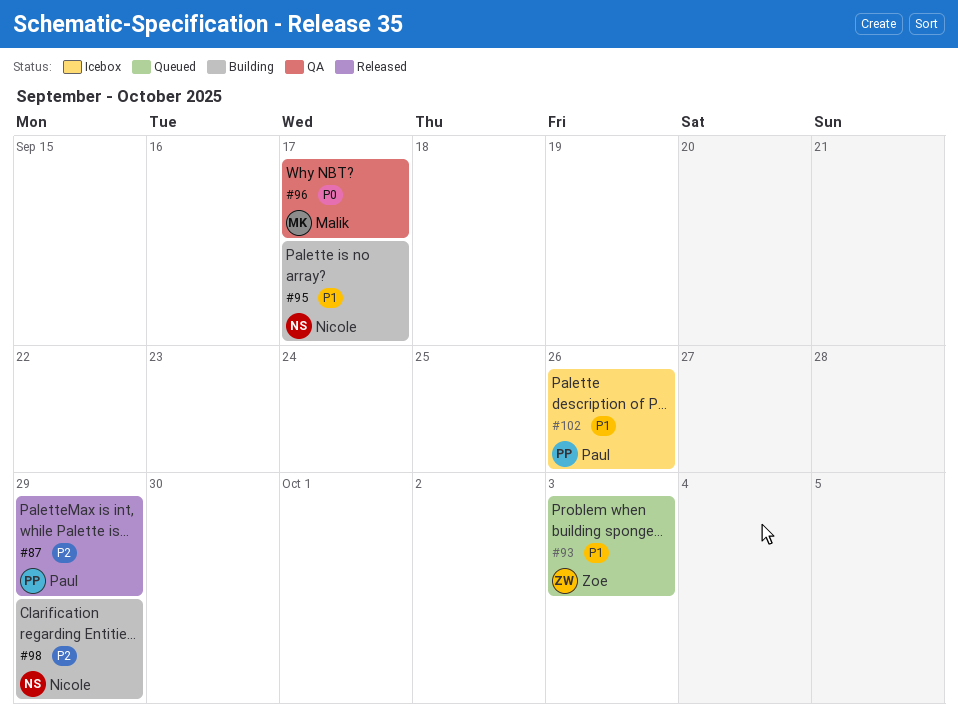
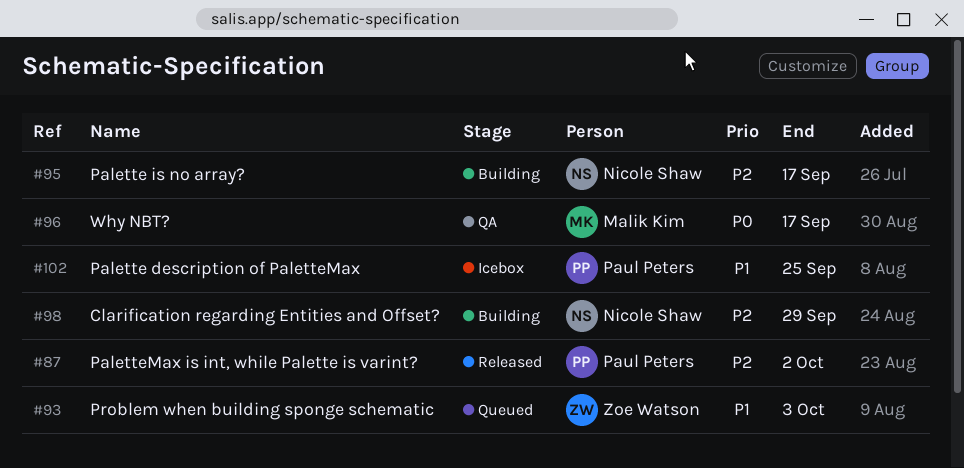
#87, due: Sep 29 -> Oct 2
#95, priority: P1 -> P2
#102, due: Sep 26 -> Sep 25

